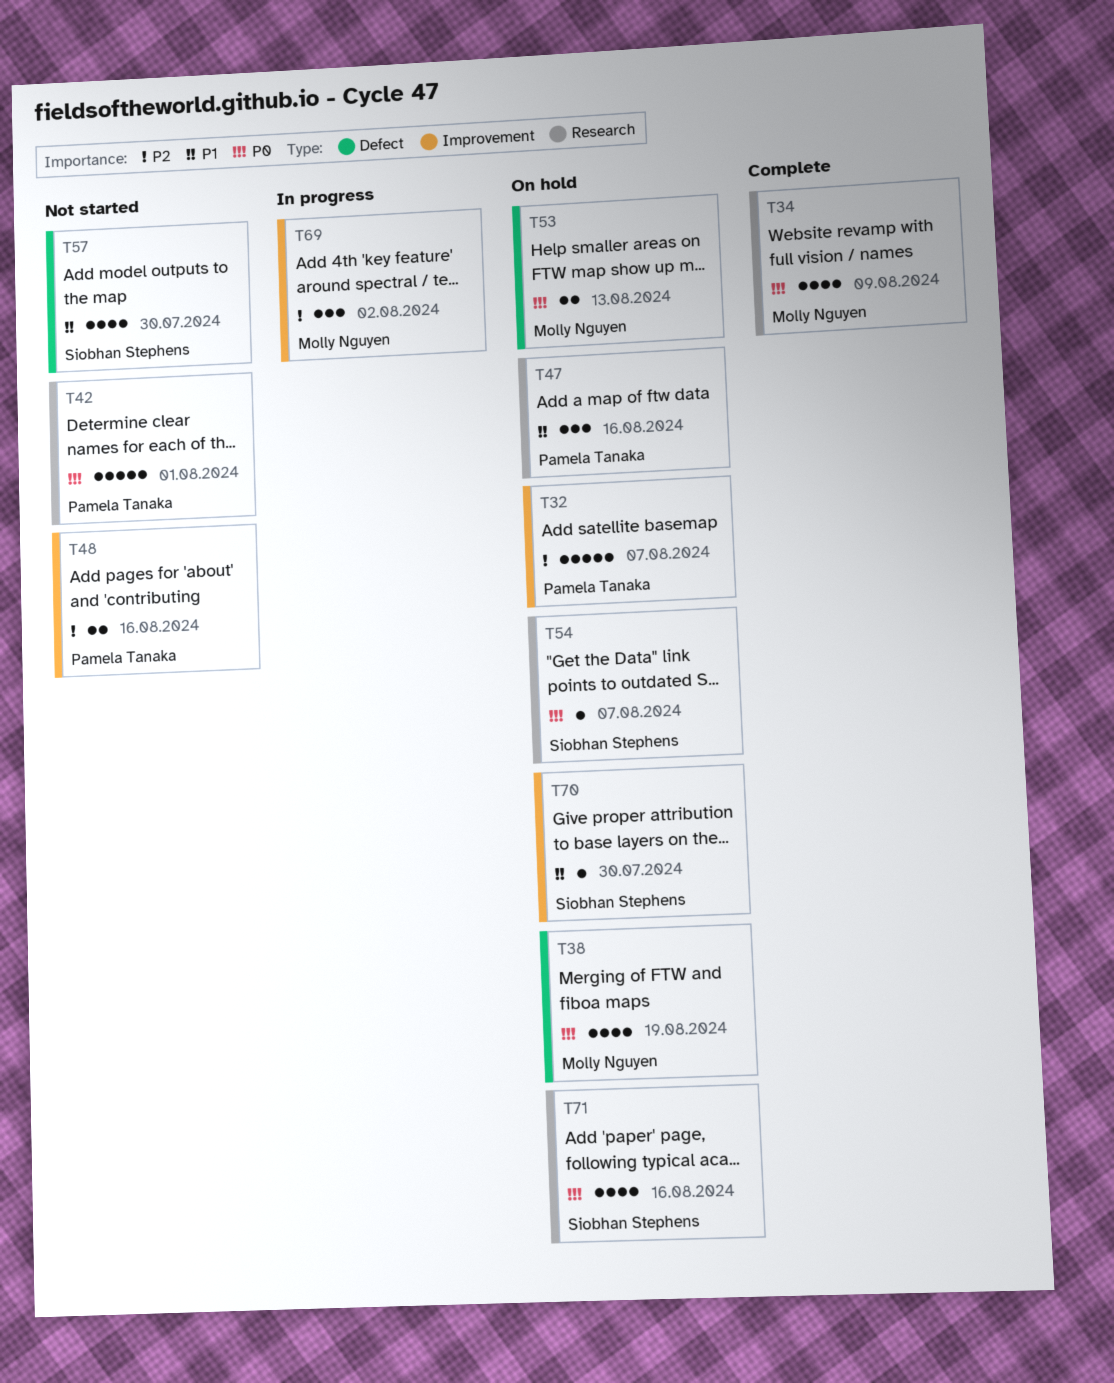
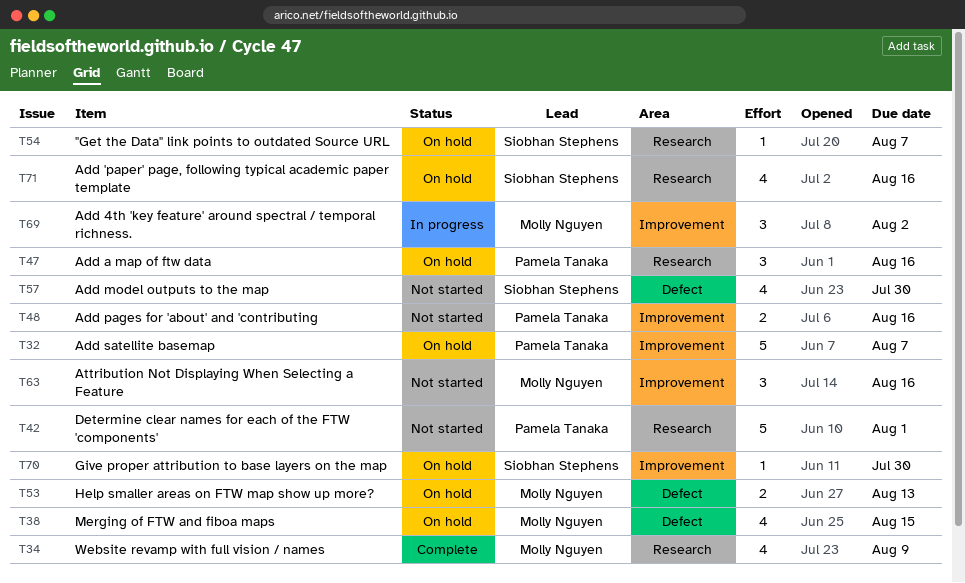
T38, due: Aug 19 -> Aug 15
T63: none -> present

